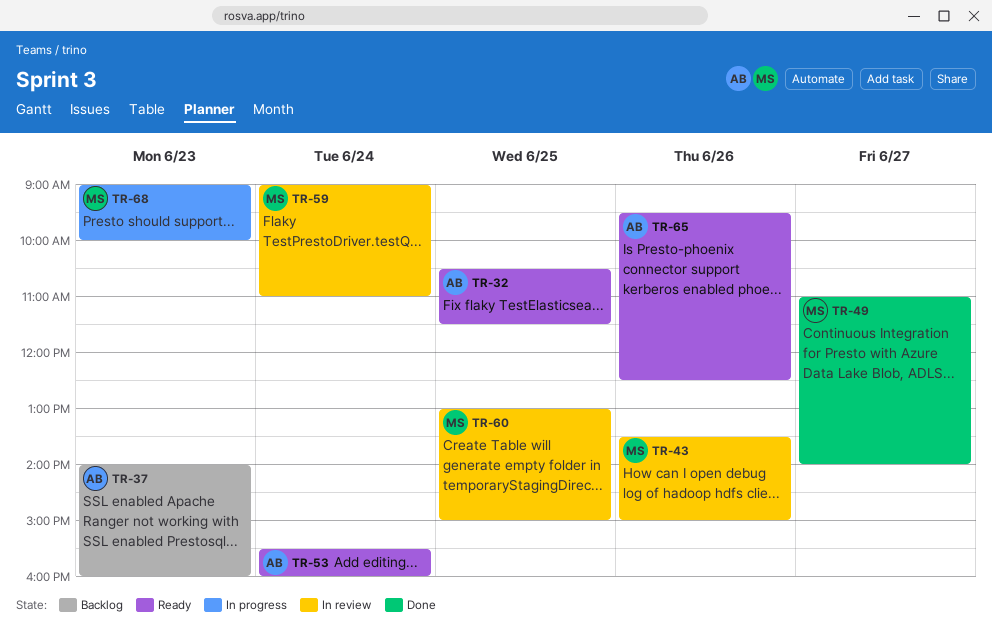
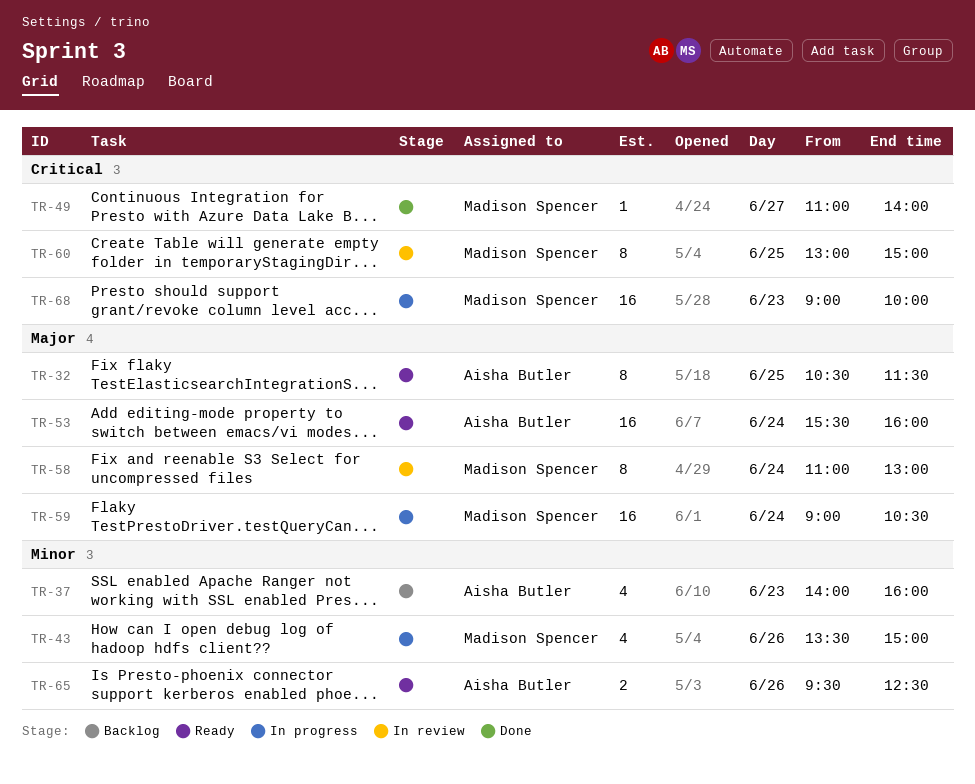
TR-43, status: In review -> In progress
TR-58: none -> present
TR-59, status: In review -> In progress
TR-59, ends: 11:00 -> 10:30

